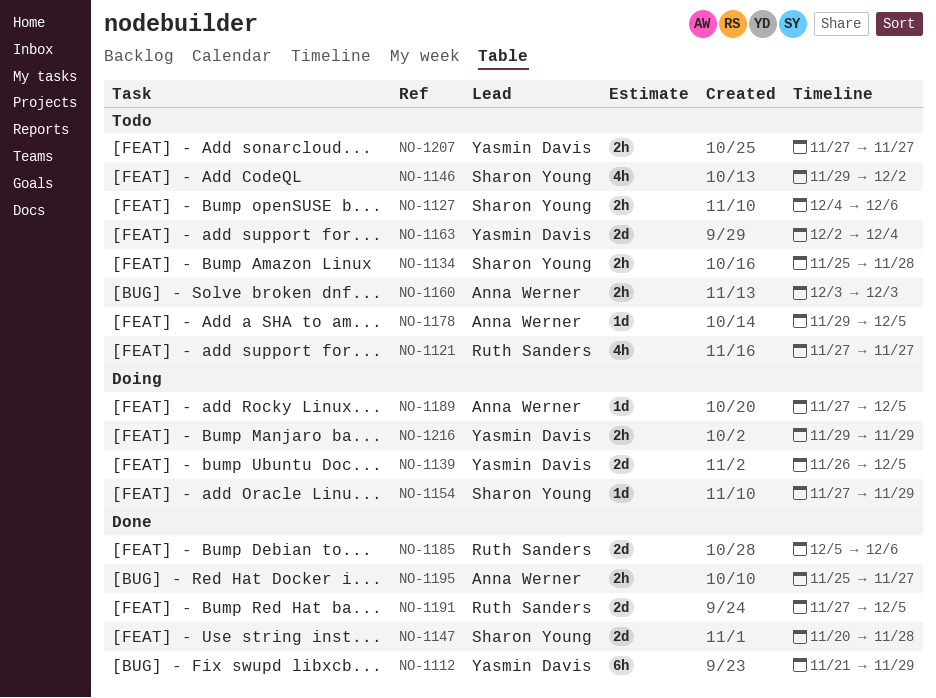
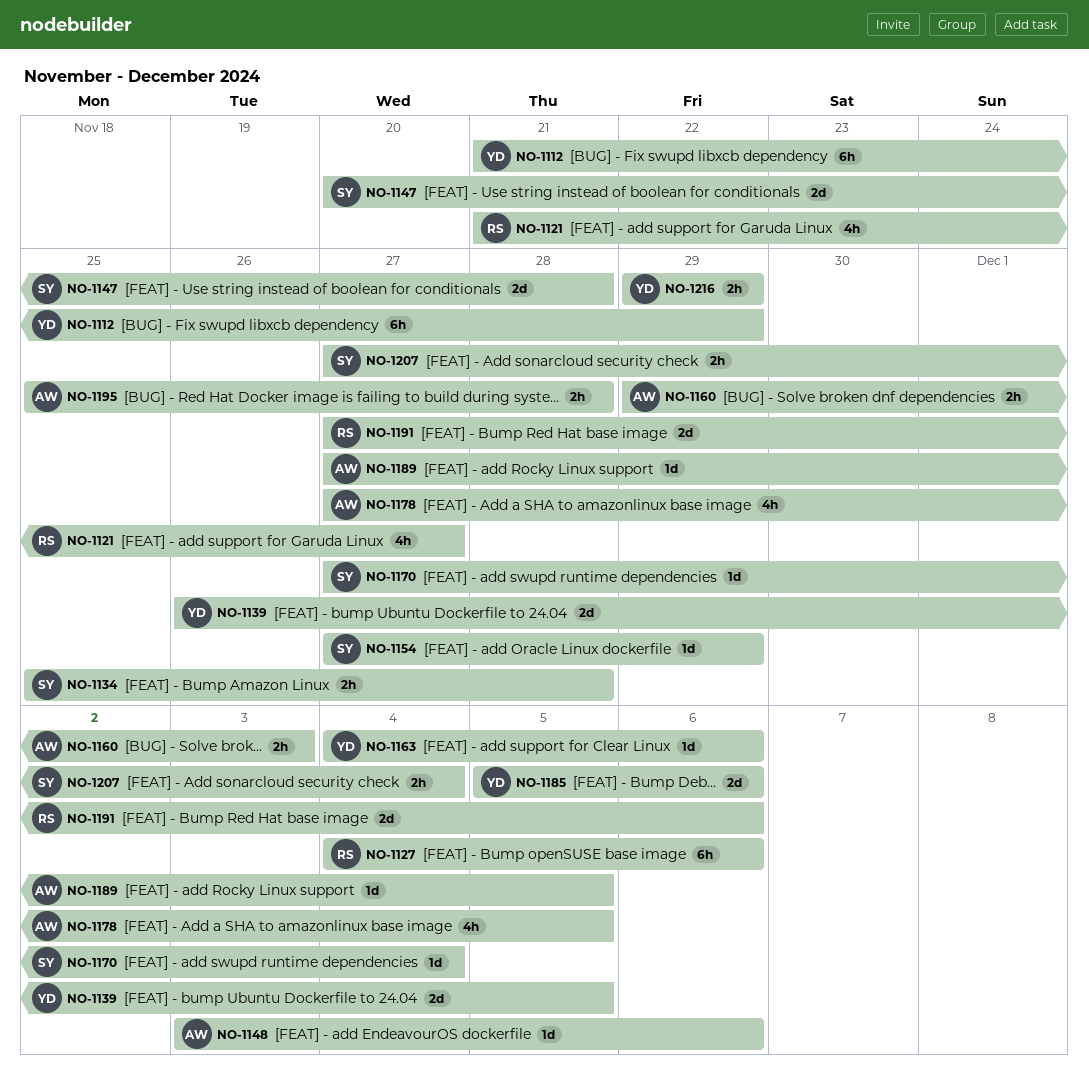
NO-1121, start: Nov 27 -> Nov 21
NO-1127, owner: Sharon Young -> Ruth Sanders
NO-1127, estimate: 2h -> 6h
NO-1146: present -> none
NO-1148: none -> present
NO-1160, start: Dec 3 -> Nov 29
NO-1163, estimate: 2d -> 1d
NO-1163, start: Dec 2 -> Dec 4
NO-1163, due: Dec 4 -> Dec 6
NO-1170: none -> present
NO-1178, estimate: 1d -> 4h
NO-1178, start: Nov 29 -> Nov 27
NO-1185, owner: Ruth Sanders -> Yasmin Davis
NO-1191, due: Dec 5 -> Dec 6
NO-1195, due: Nov 27 -> Nov 28
NO-1207, owner: Yasmin Davis -> Sharon Young
NO-1207, due: Nov 27 -> Dec 4

